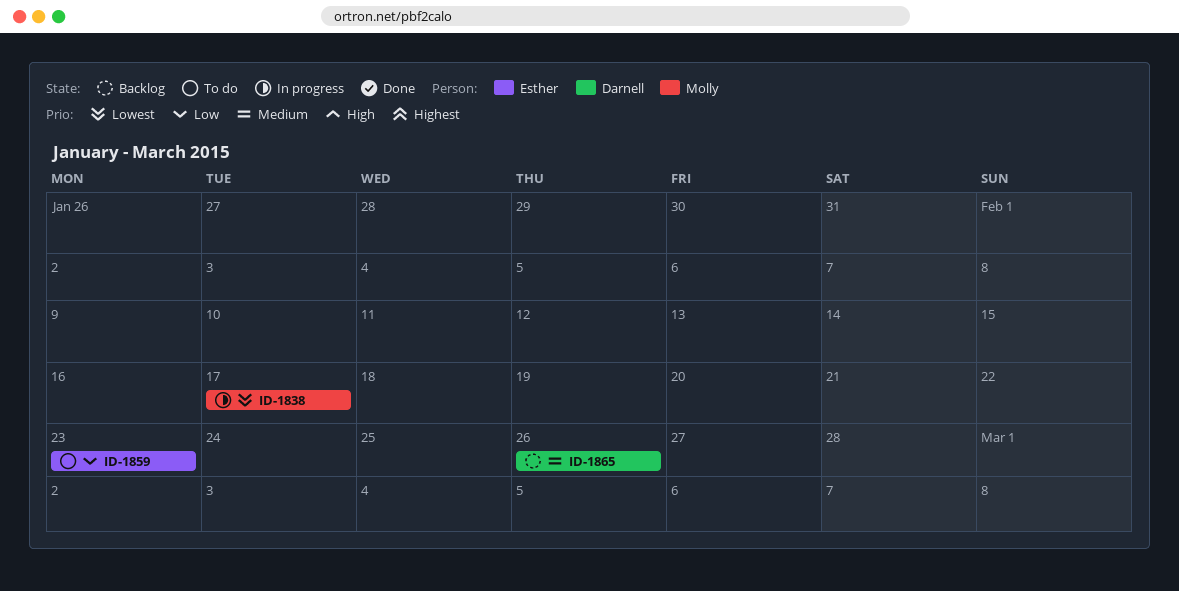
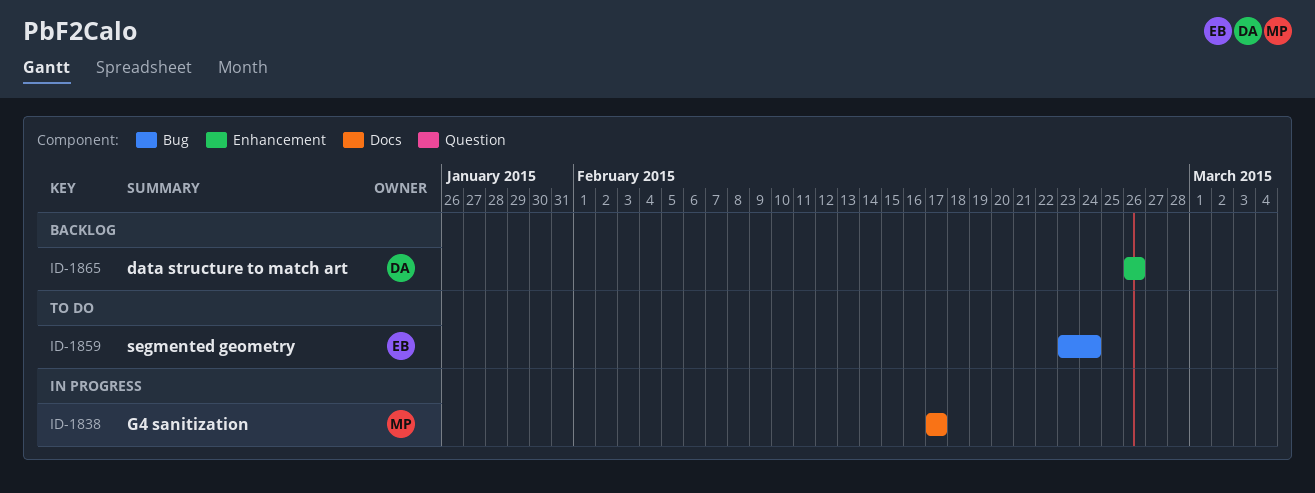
ID-1859, due: Feb 23 -> Feb 24

